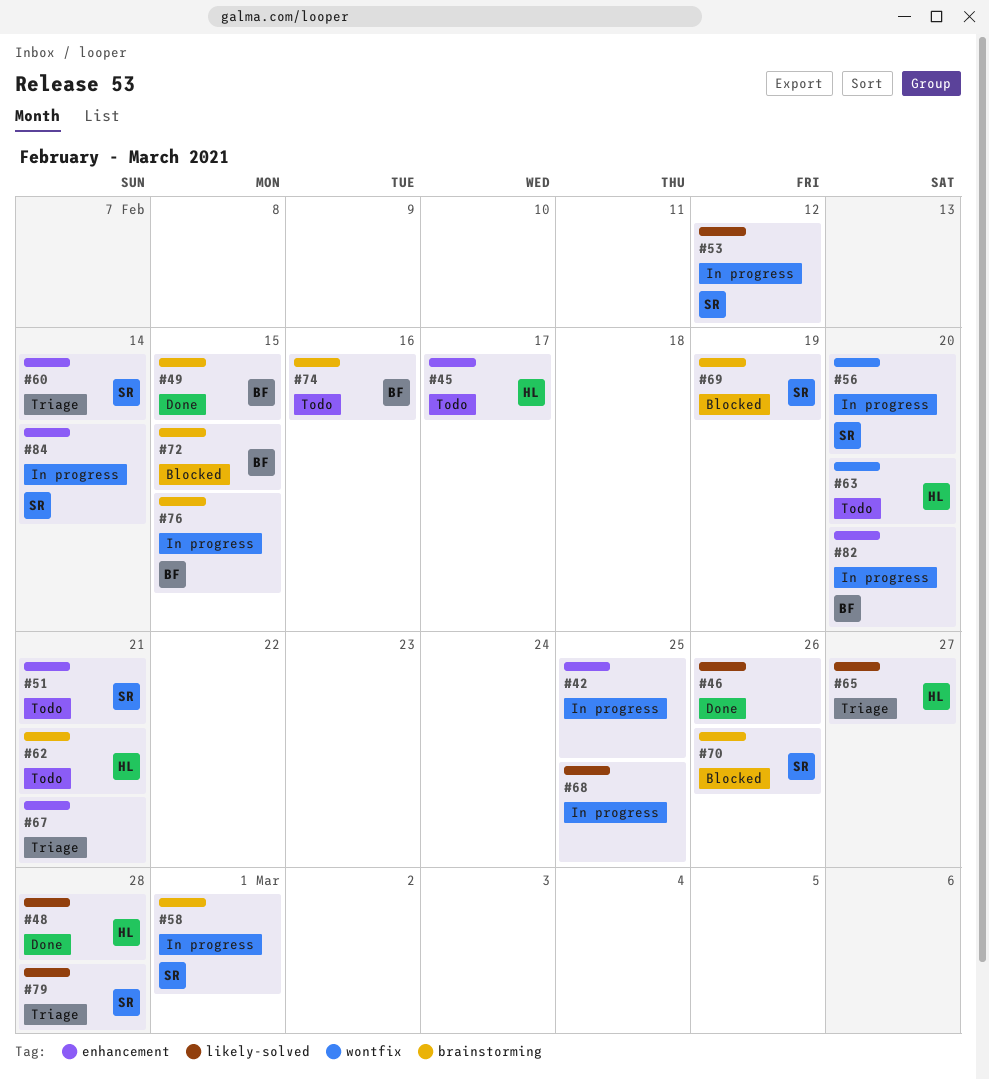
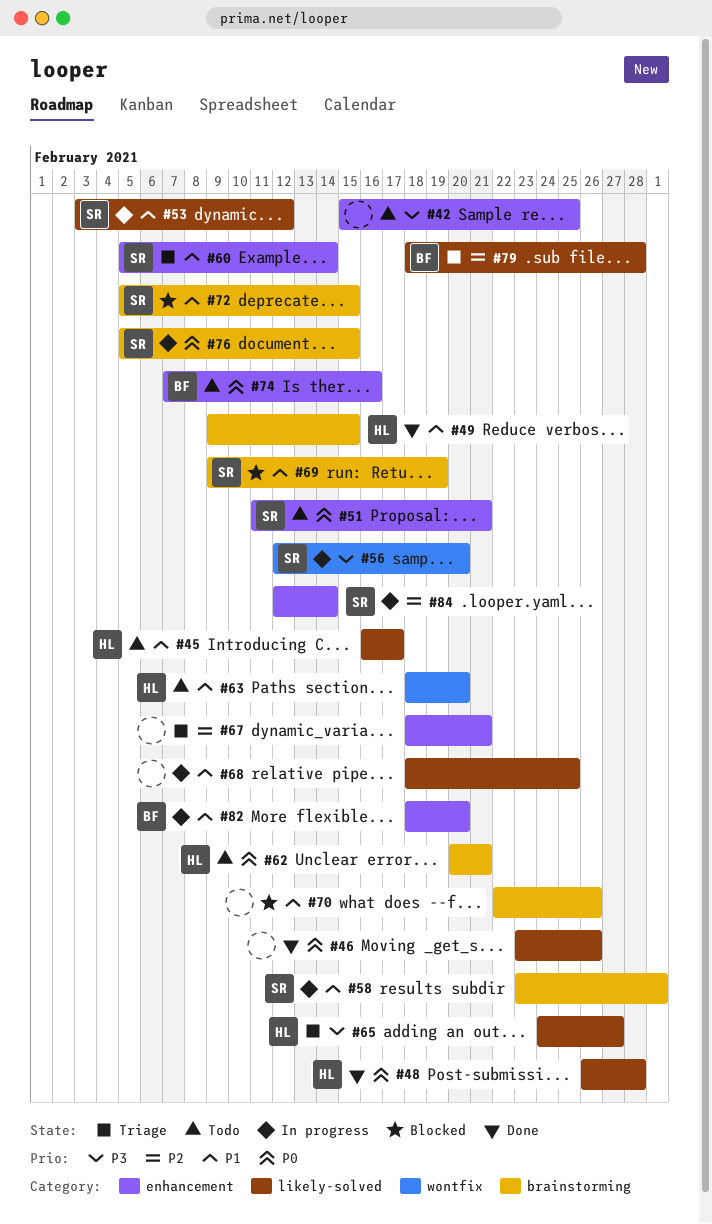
#42, status: In progress -> Todo
#45, label: enhancement -> likely-solved
#49, owner: BF -> HL
#70, owner: SR -> none
#72, owner: BF -> SR
#74, label: brainstorming -> enhancement
#76, owner: BF -> SR
#79, owner: SR -> BF

